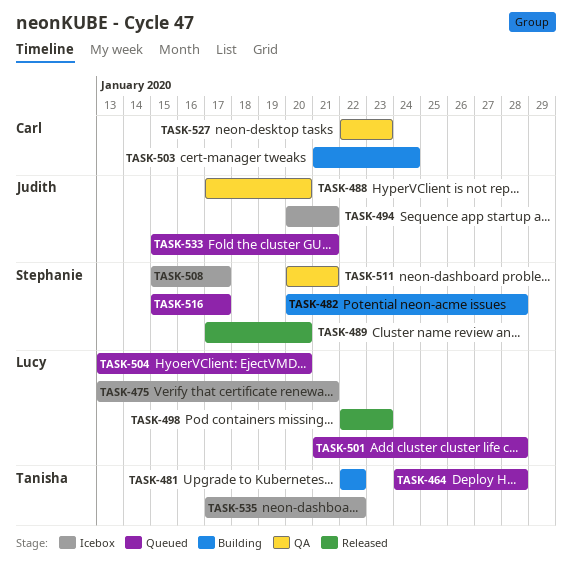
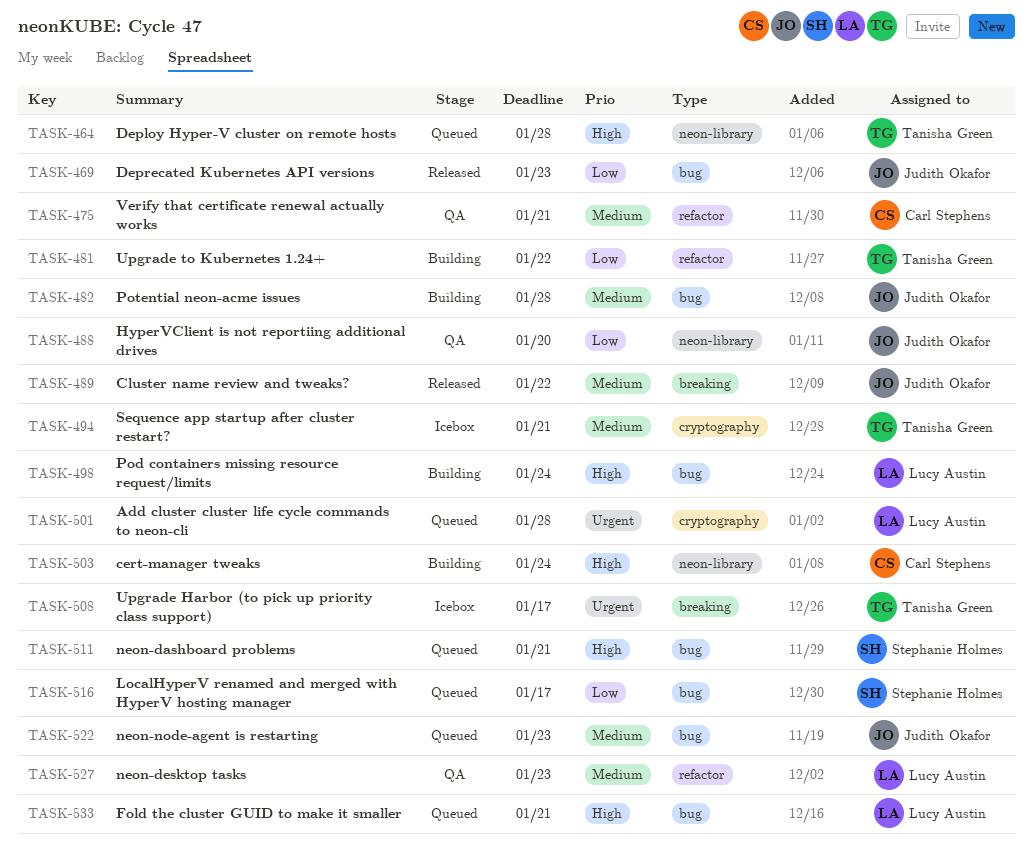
TASK-469: none -> present
TASK-475, status: Icebox -> QA
TASK-475, owner: Lucy Austin -> Carl Stephens
TASK-482, owner: Stephanie Holmes -> Judith Okafor
TASK-489, owner: Stephanie Holmes -> Judith Okafor
TASK-489, due: Jan 20 -> Jan 22
TASK-494, owner: Judith Okafor -> Tanisha Green
TASK-498, status: Released -> Building
TASK-498, due: Jan 23 -> Jan 24
TASK-504: present -> none
TASK-508, owner: Stephanie Holmes -> Tanisha Green
TASK-511, status: QA -> Queued
TASK-522: none -> present
TASK-527, owner: Carl Stephens -> Lucy Austin
TASK-533, owner: Judith Okafor -> Lucy Austin
TASK-535: present -> none

